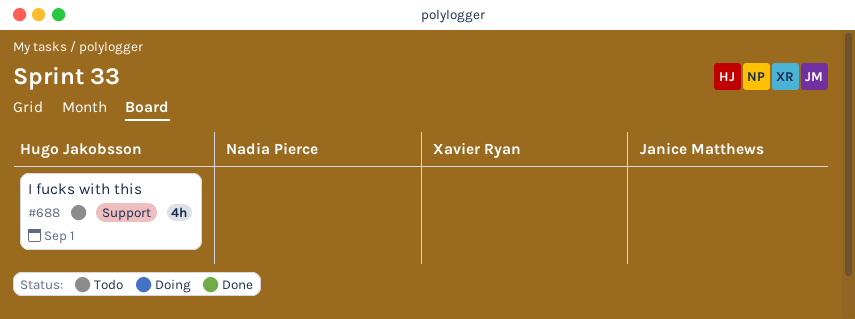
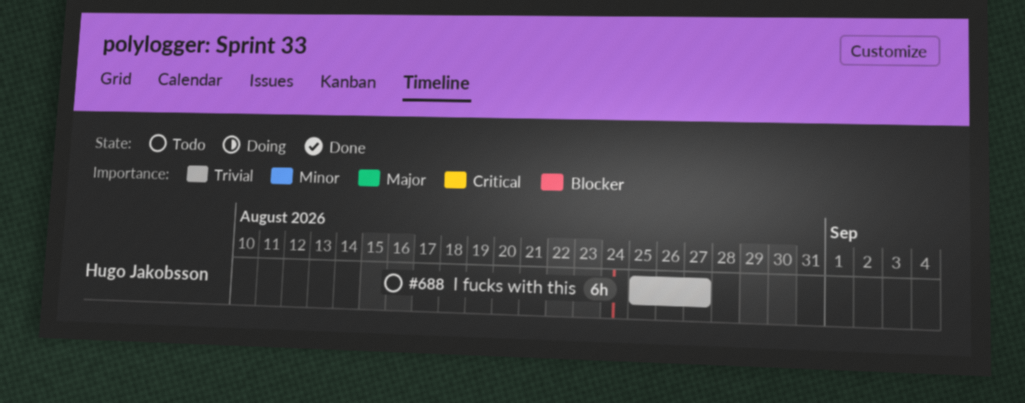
#688, estimate: 4h -> 6h
#688, due: Sep 1 -> Aug 27

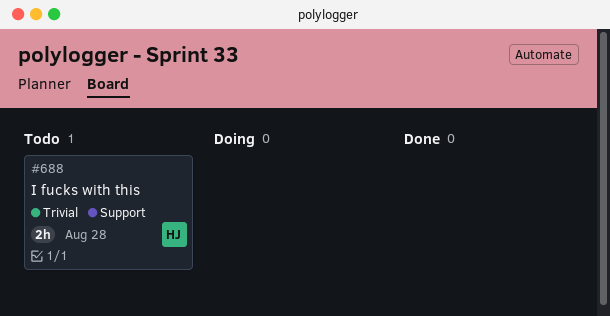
#688, estimate: 6h -> 2h
#688, due: Aug 27 -> Aug 28

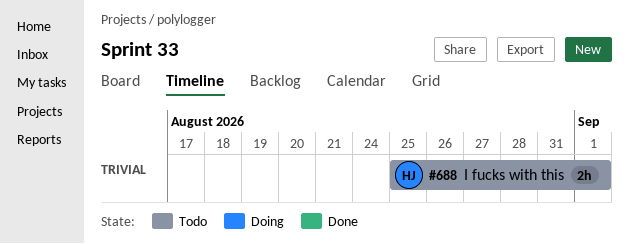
#688, due: Aug 28 -> Sep 1

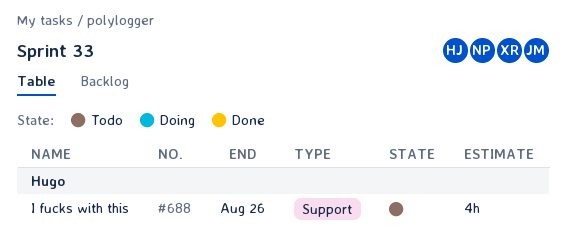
#688, estimate: 2h -> 4h
#688, due: Sep 1 -> Aug 26

